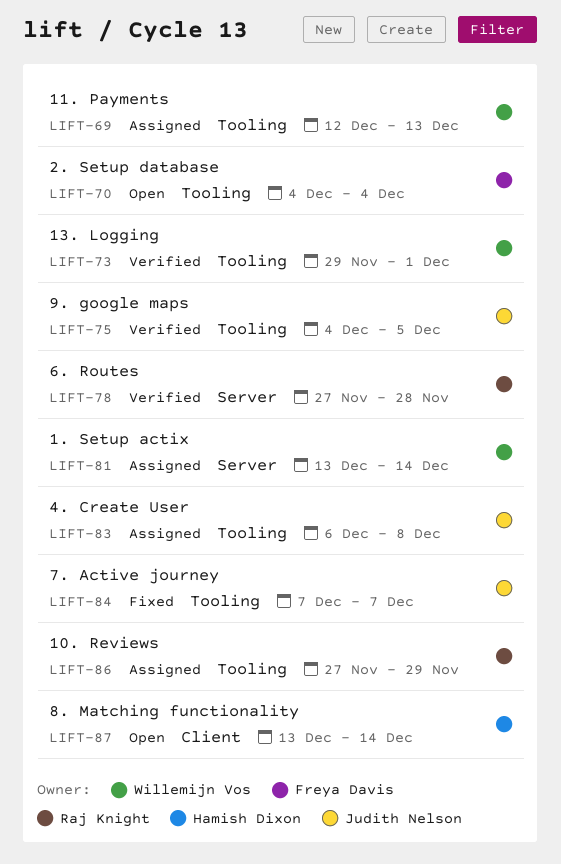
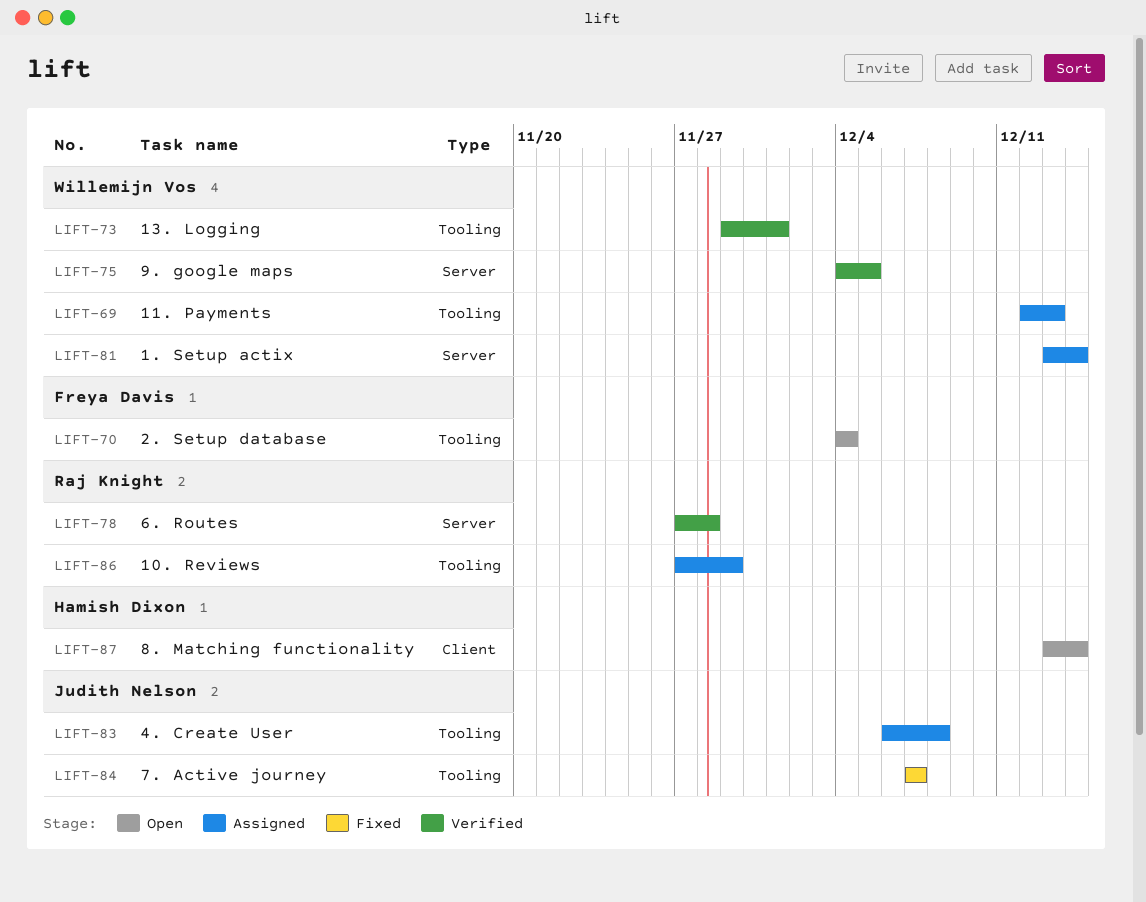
LIFT-75, owner: Judith Nelson -> Willemijn Vos
LIFT-75, label: Tooling -> Server

